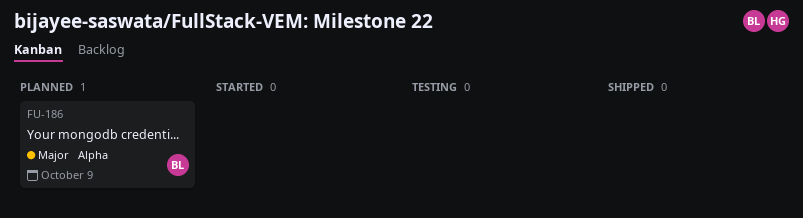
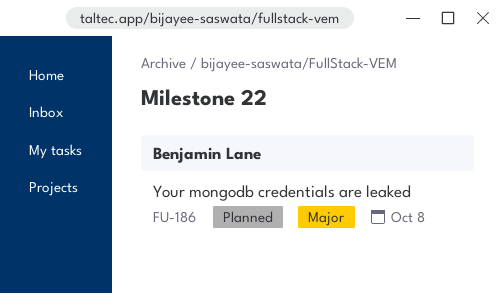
FU-186, due: Oct 9 -> Oct 8

